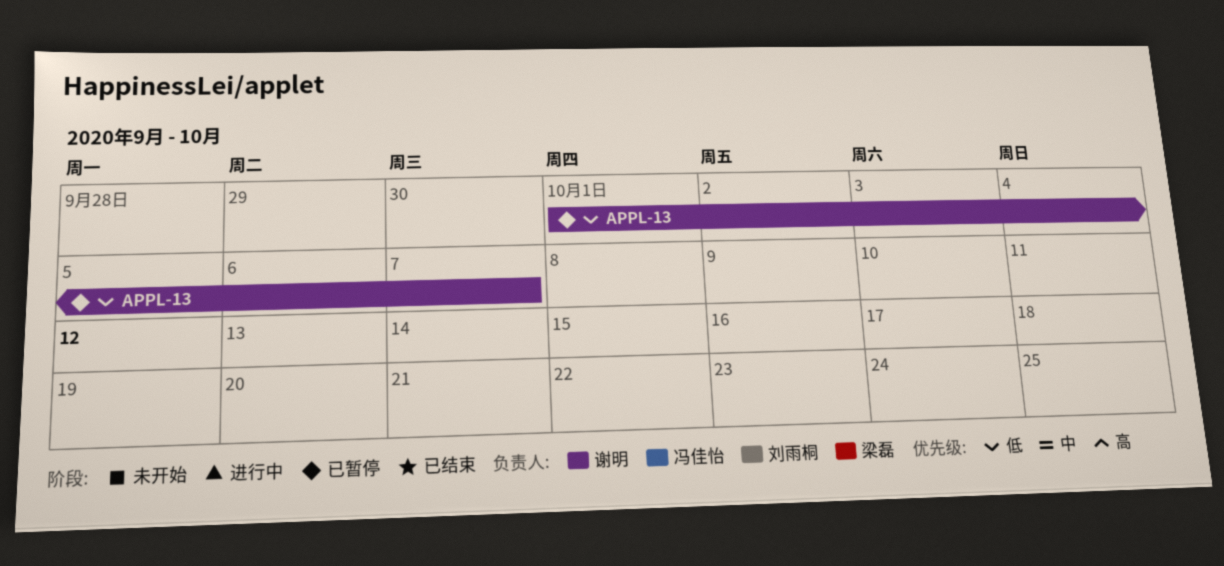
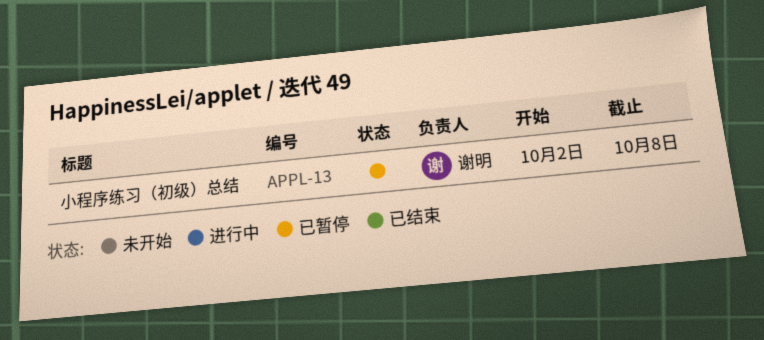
APPL-13, start: Oct 1 -> Oct 2
APPL-13, due: Oct 7 -> Oct 8

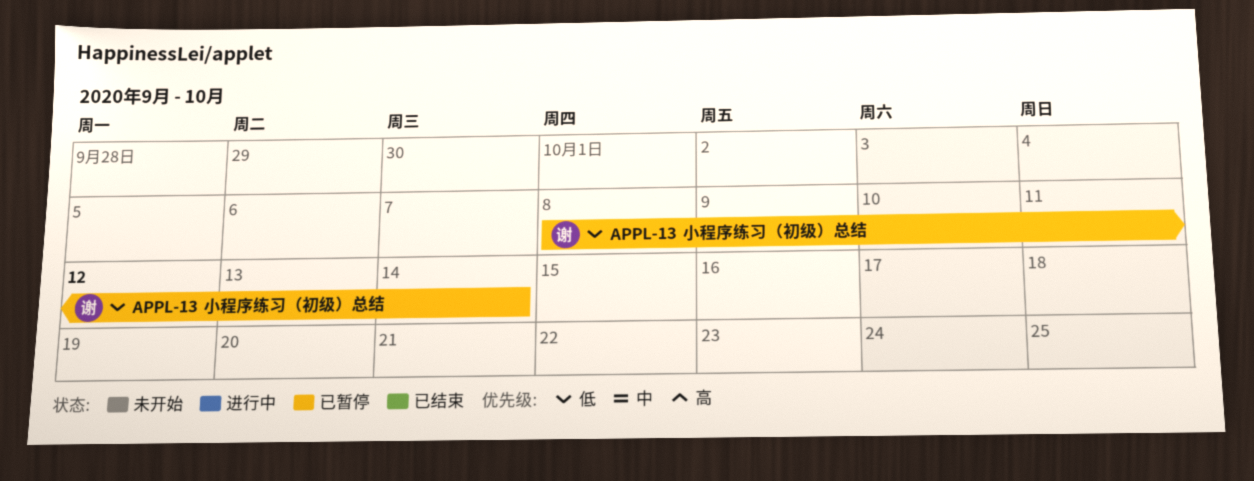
APPL-13, start: Oct 2 -> Oct 8
APPL-13, due: Oct 8 -> Oct 14

